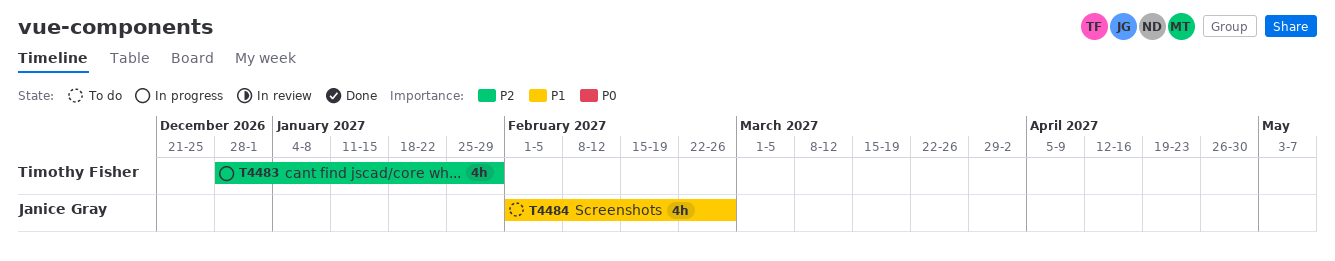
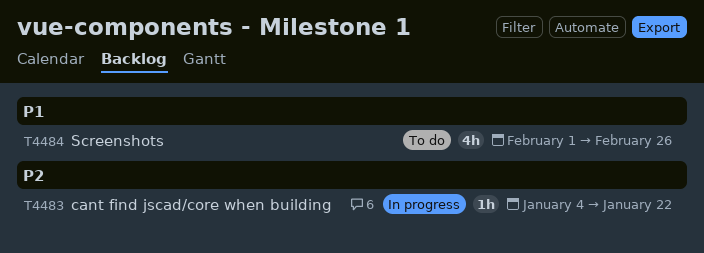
T4483, estimate: 4h -> 1h
T4483, start: Dec 28 -> Jan 4
T4483, due: Jan 29 -> Jan 22

